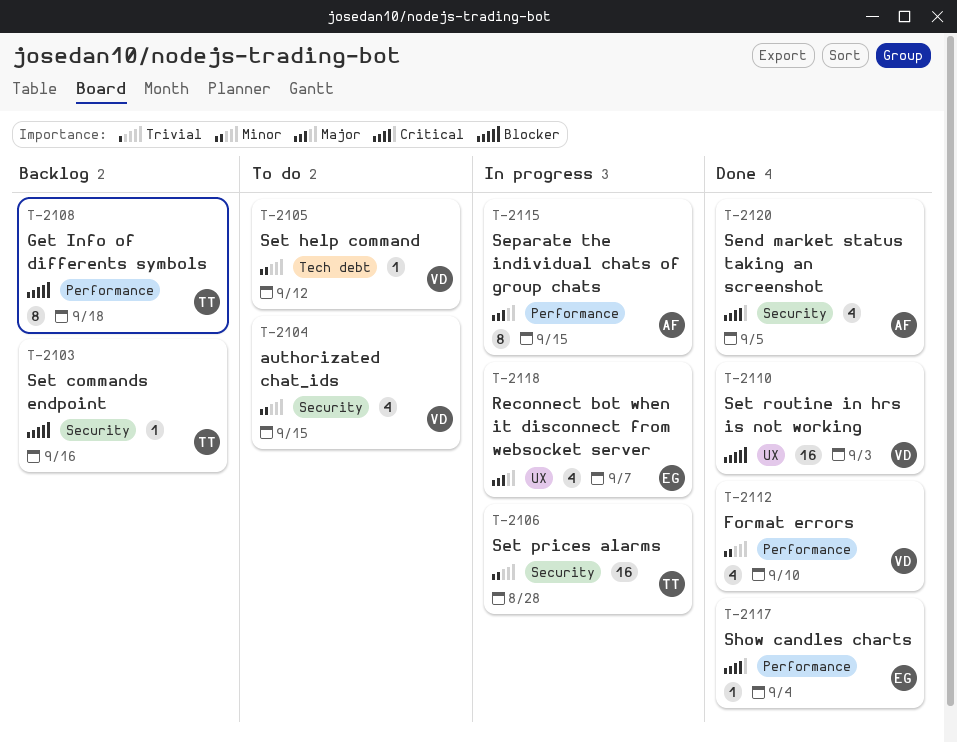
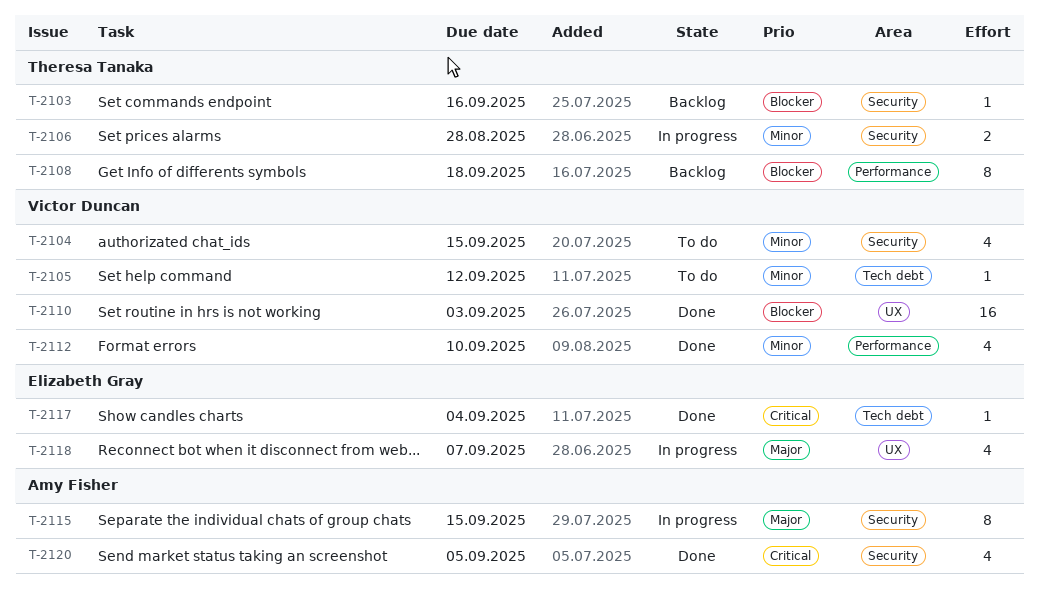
T-2106, estimate: 16 -> 2
T-2115, label: Performance -> Security
T-2117, label: Performance -> Tech debt

